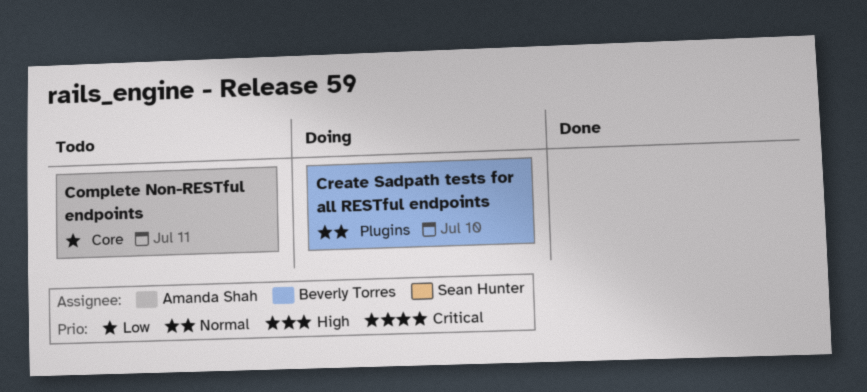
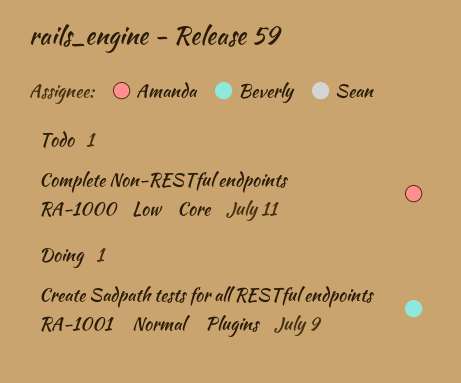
Create Sadpath tests for all RESTful endpoints, due: Jul 10 -> Jul 9

